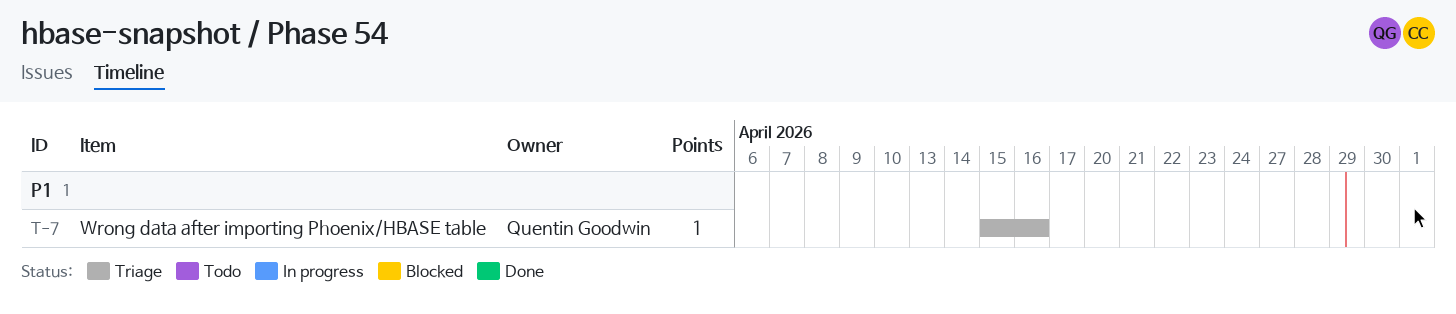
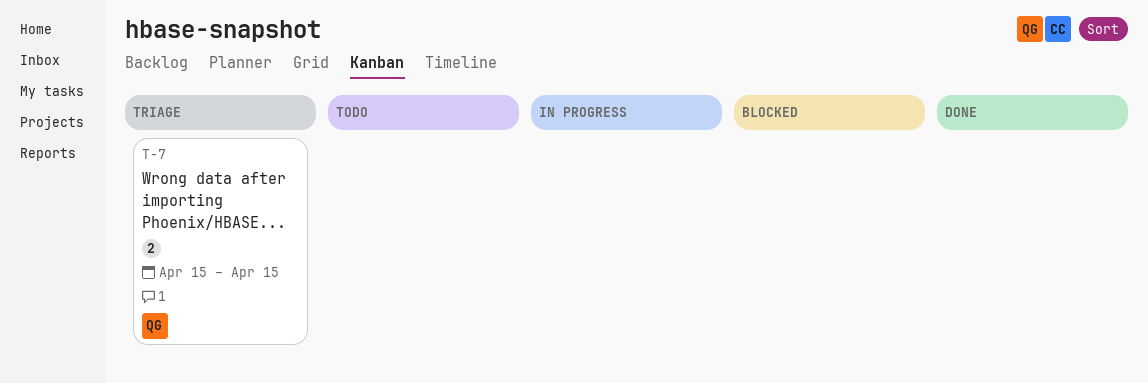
T-7, estimate: 1 -> 2
T-7, due: Apr 16 -> Apr 15

